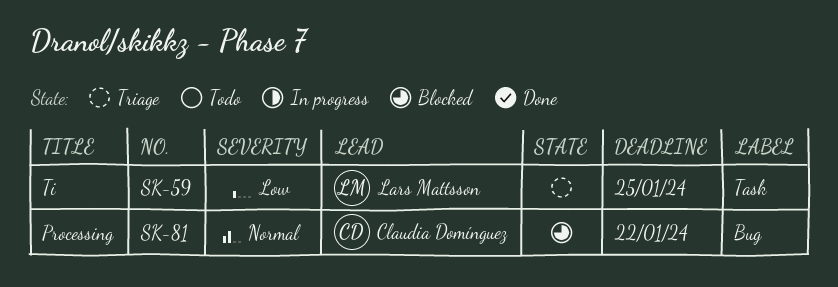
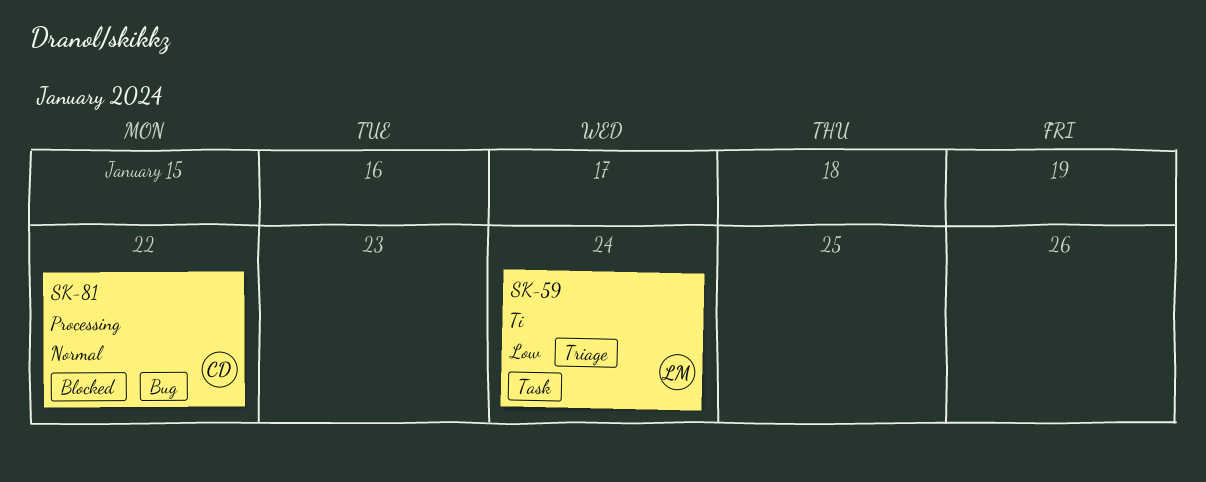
SK-59, due: Jan 25 -> Jan 24

